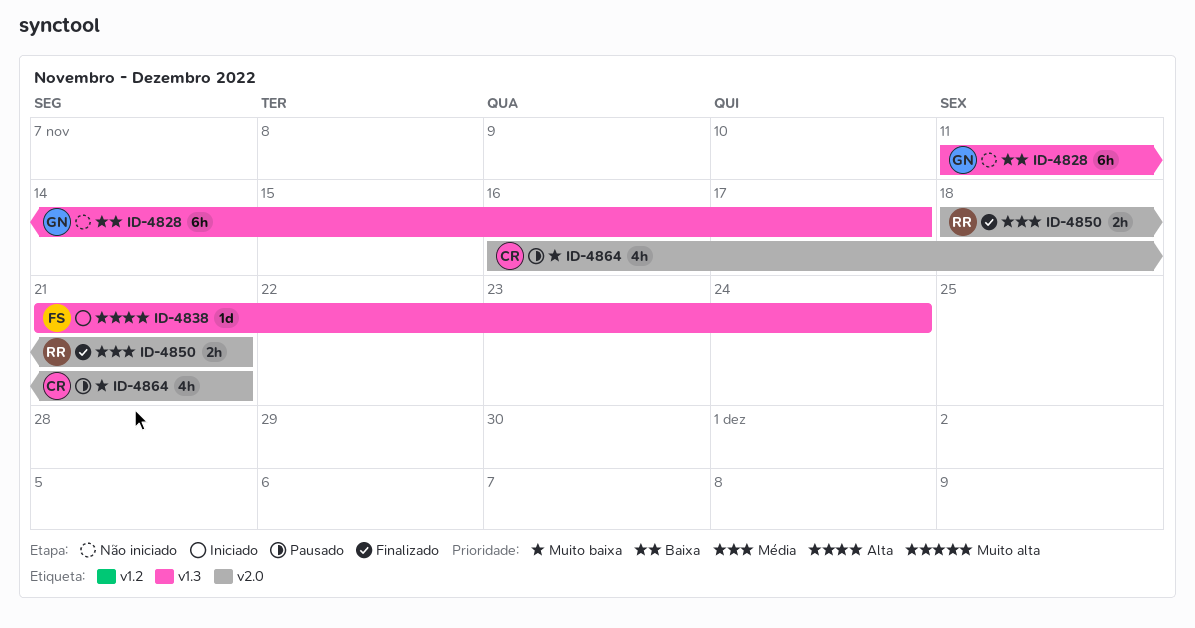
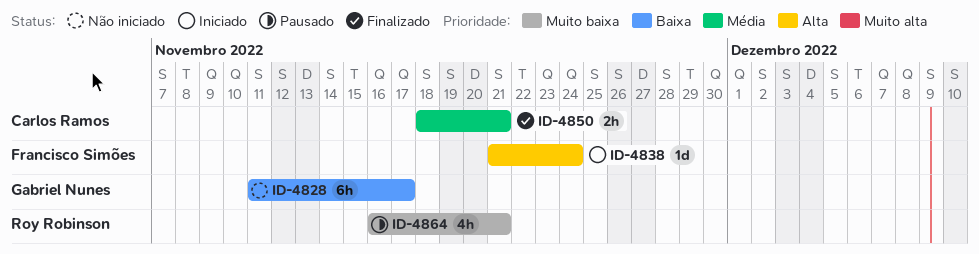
ID-4850, owner: Roy Robinson -> Carlos Ramos
ID-4864, owner: Carlos Ramos -> Roy Robinson

